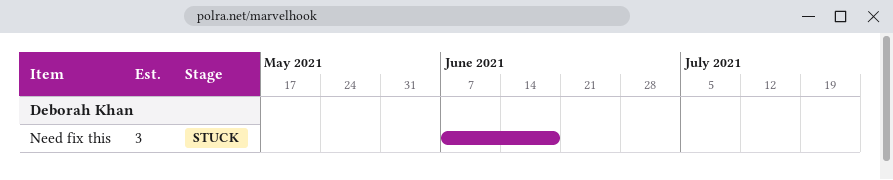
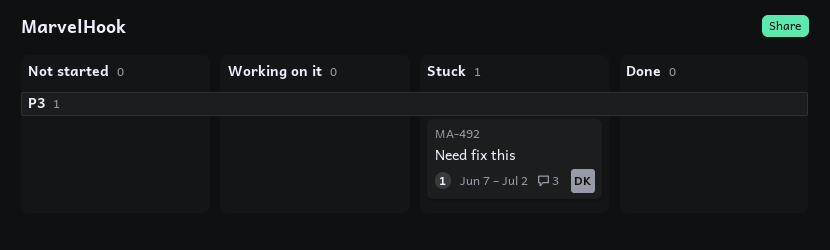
Need fix this, estimate: 3 -> 1
Need fix this, due: Jun 18 -> Jul 2

